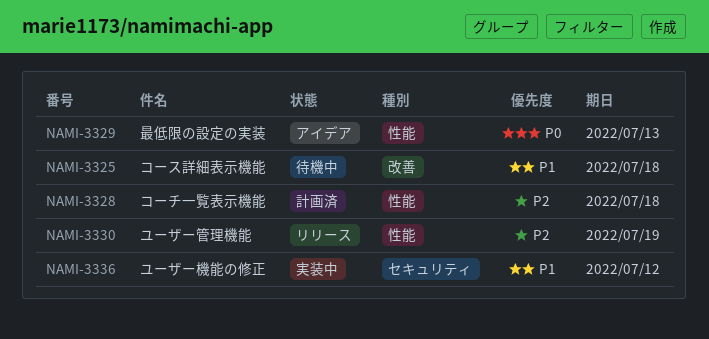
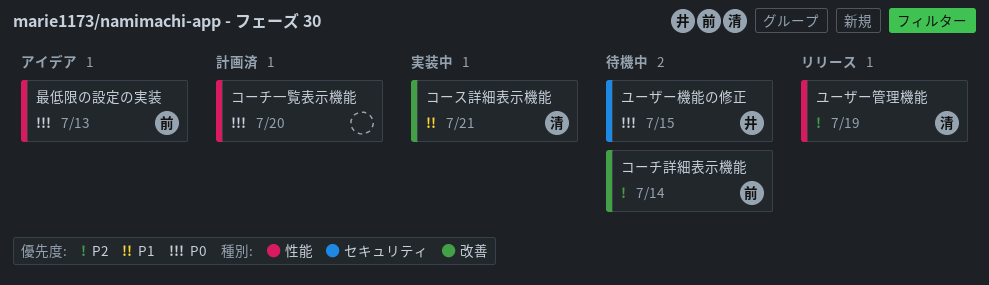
コース詳細表示機能, status: 待機中 -> 実装中
コース詳細表示機能, due: Jul 18 -> Jul 21
コーチ一覧表示機能, priority: P2 -> P0
コーチ一覧表示機能, due: Jul 18 -> Jul 20
コーチ詳細表示機能: none -> present
ユーザー機能の修正, status: 実装中 -> 待機中
ユーザー機能の修正, priority: P1 -> P0
ユーザー機能の修正, due: Jul 12 -> Jul 15

